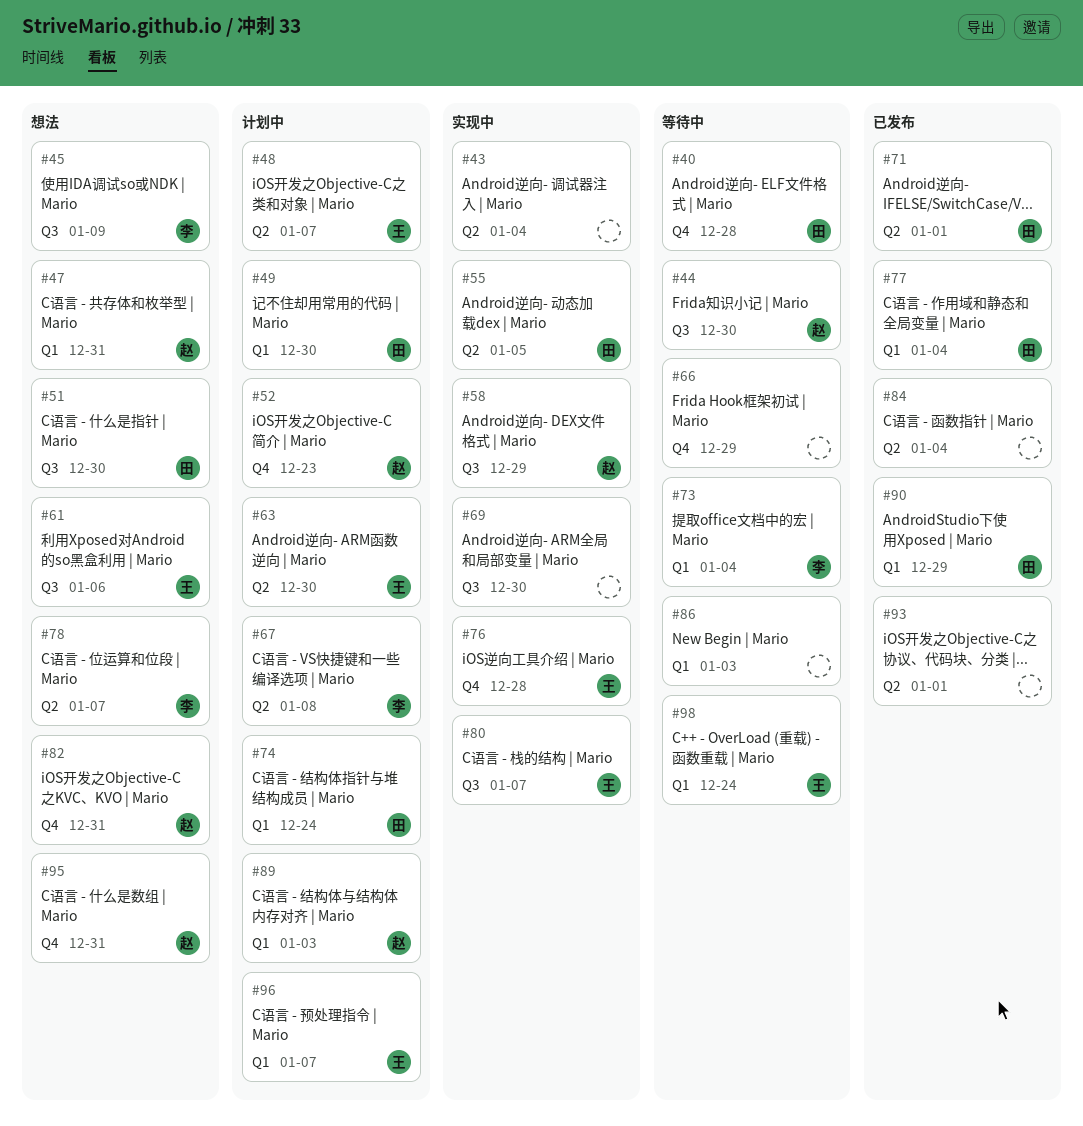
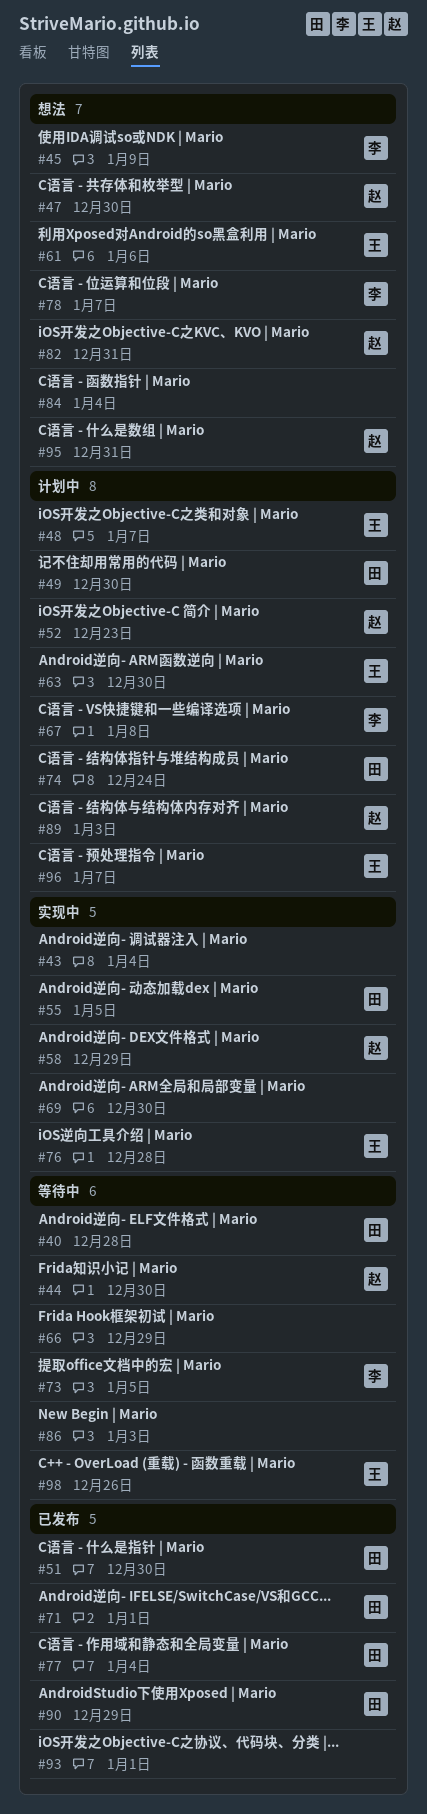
#47, due: Dec 31 -> Dec 30
#51, status: 想法 -> 已发布
#73, due: Jan 4 -> Jan 5
#80: present -> none
#84, status: 已发布 -> 想法
#98, due: Dec 24 -> Dec 26

